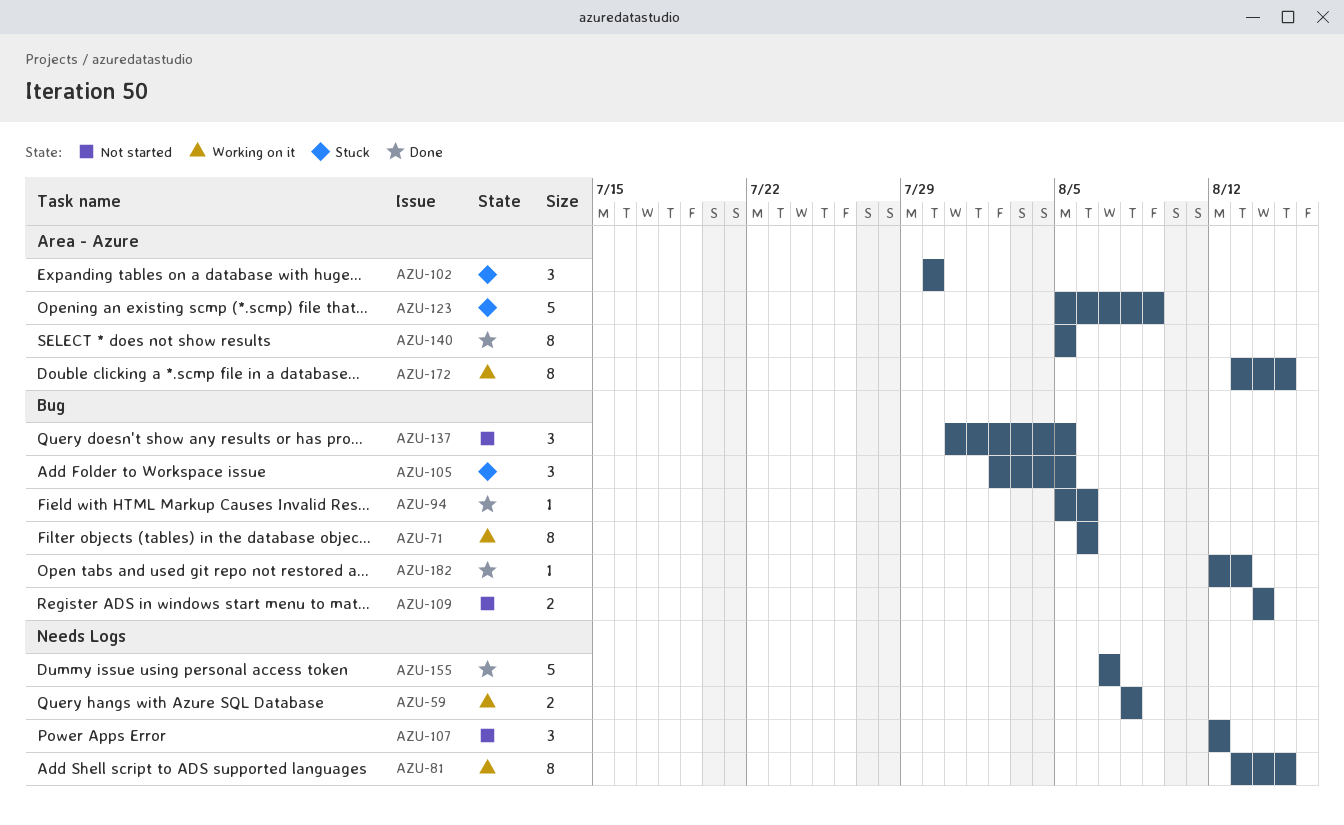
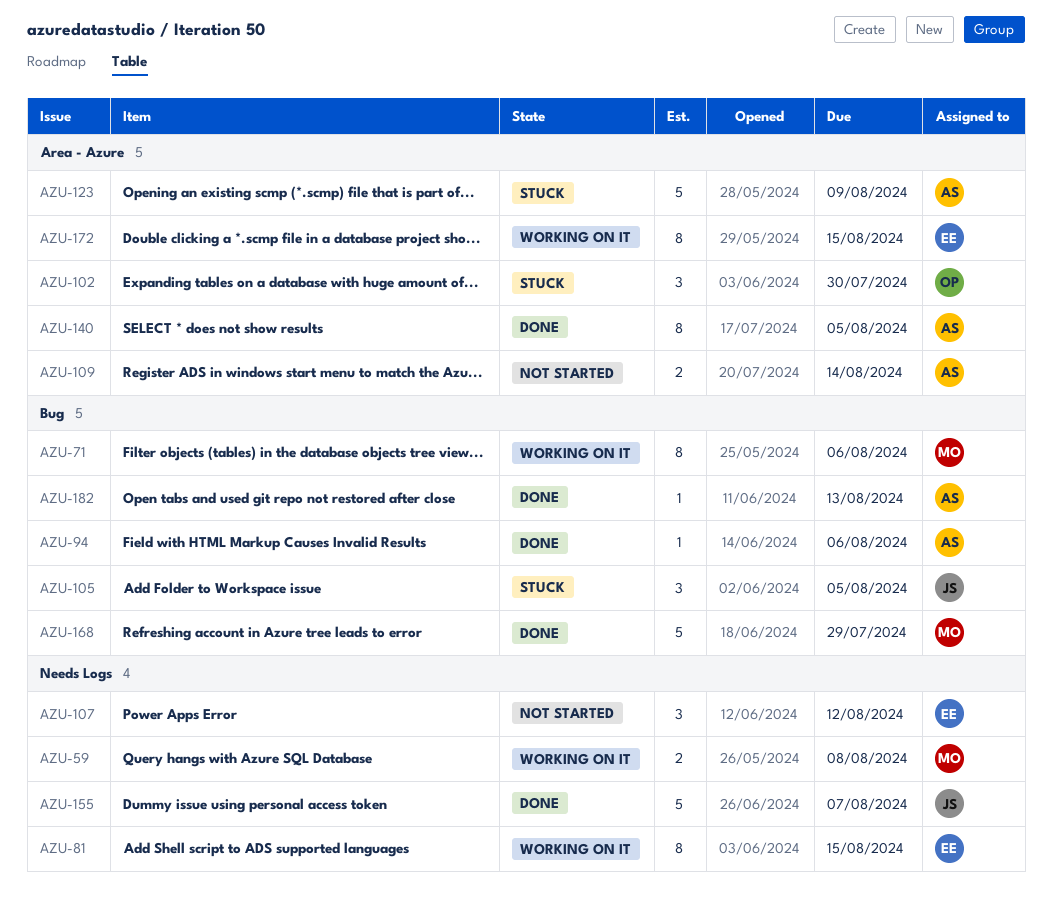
AZU-109, label: Bug -> Area - Azure
AZU-137: present -> none
AZU-168: none -> present

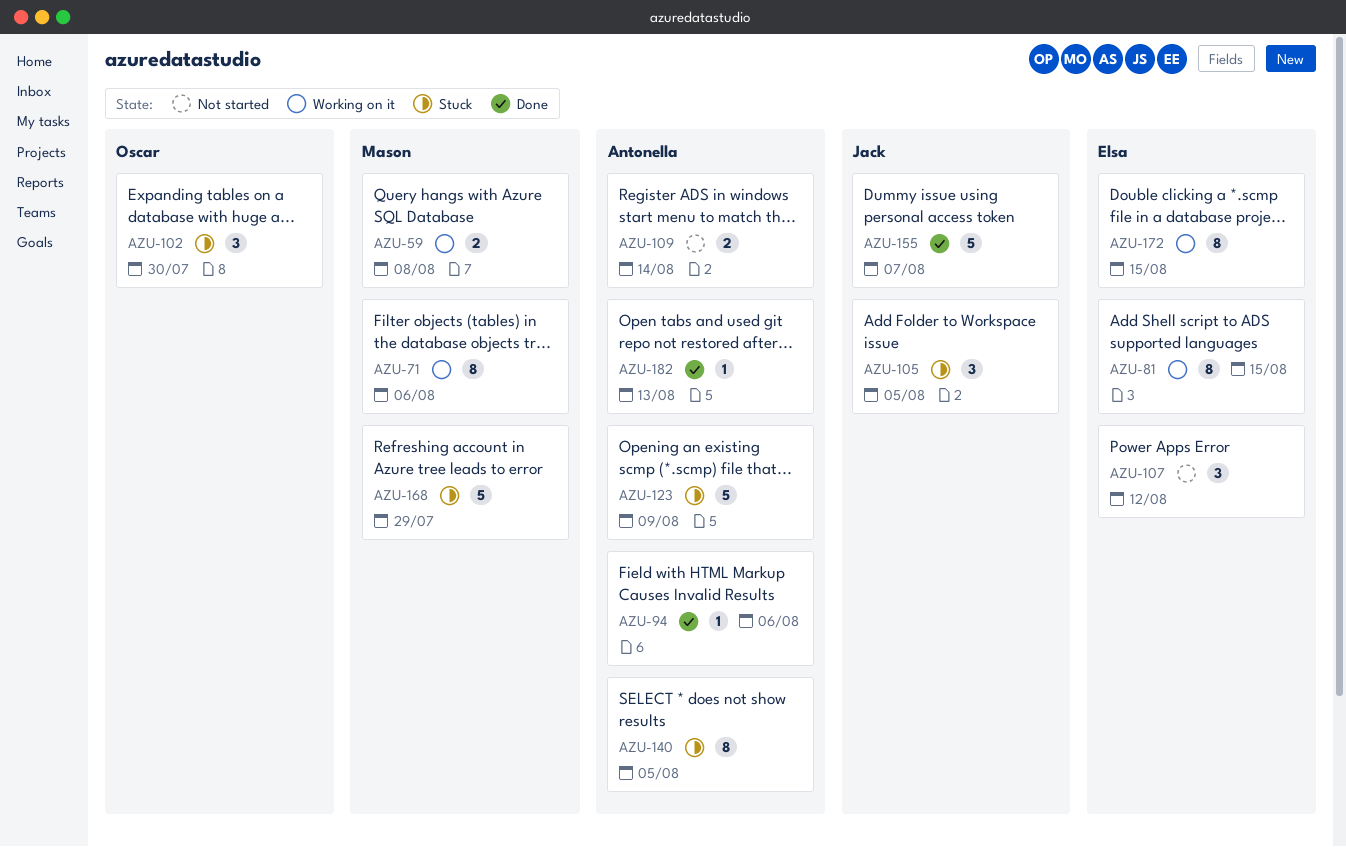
AZU-140, status: Done -> Stuck
AZU-168, status: Done -> Stuck

